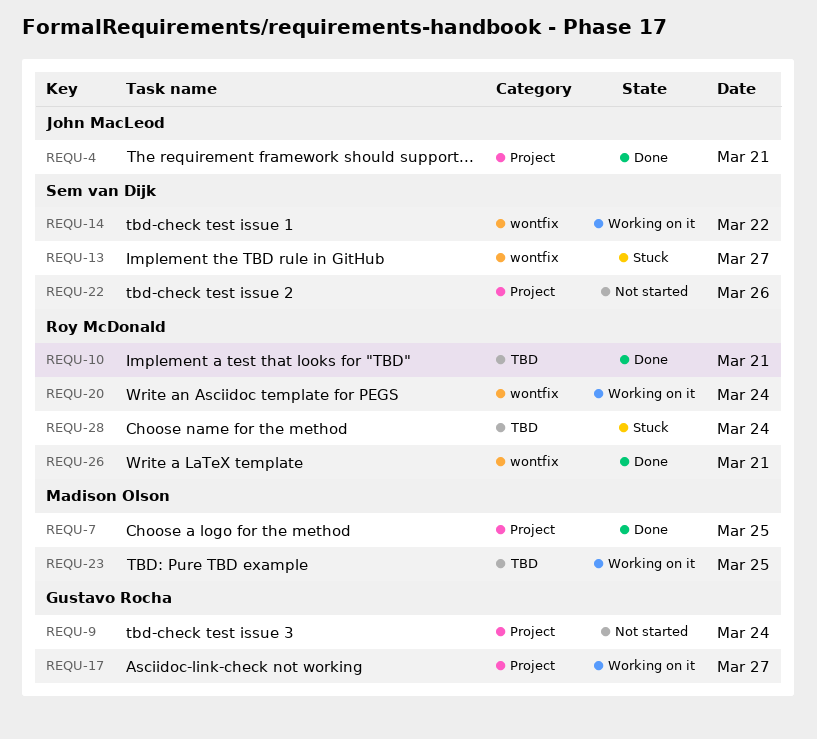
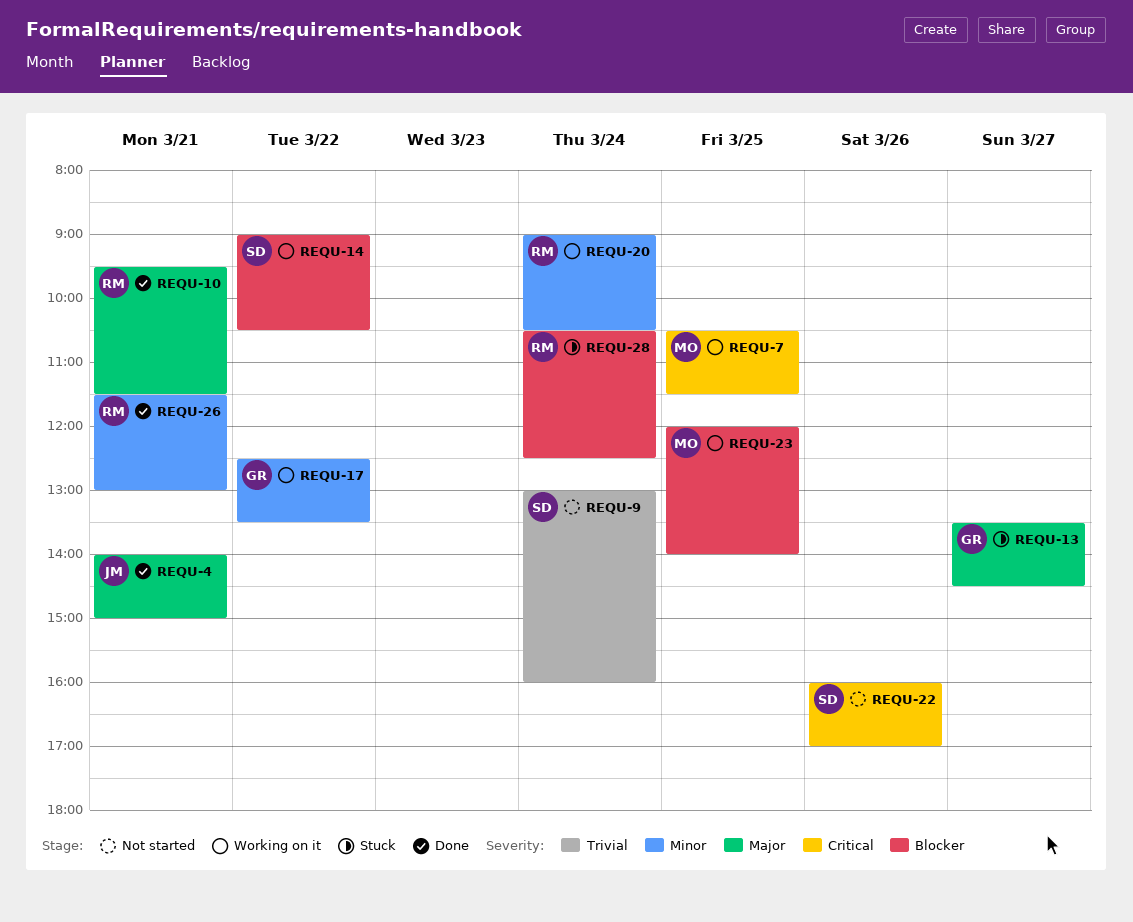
REQU-7, status: Done -> Working on it
REQU-9, owner: Gustavo Rocha -> Sem van Dijk
REQU-13, owner: Sem van Dijk -> Gustavo Rocha
REQU-17, day: Mar 27 -> Mar 22

